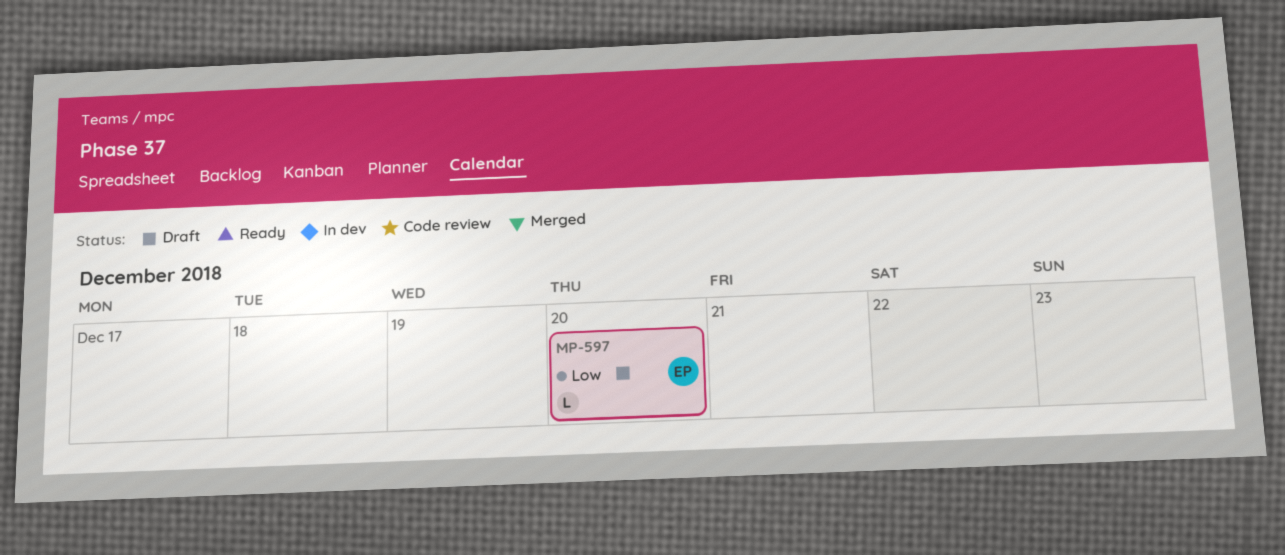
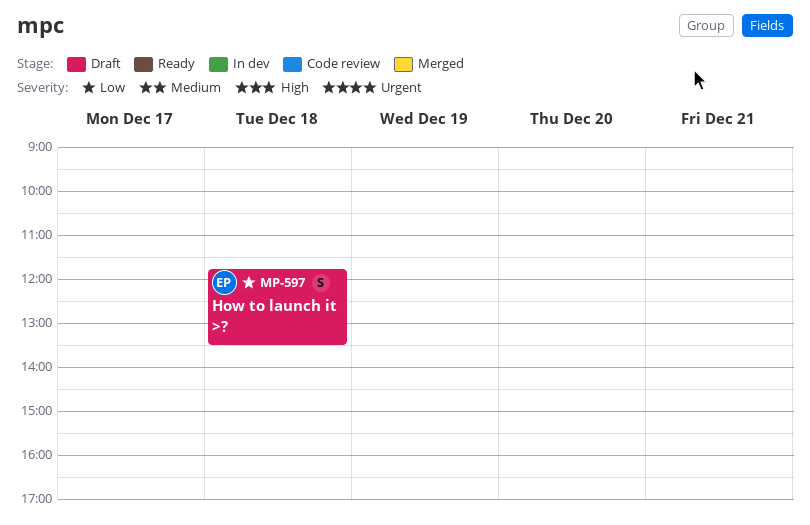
MP-597, estimate: L -> S
MP-597, day: Dec 20 -> Dec 18

